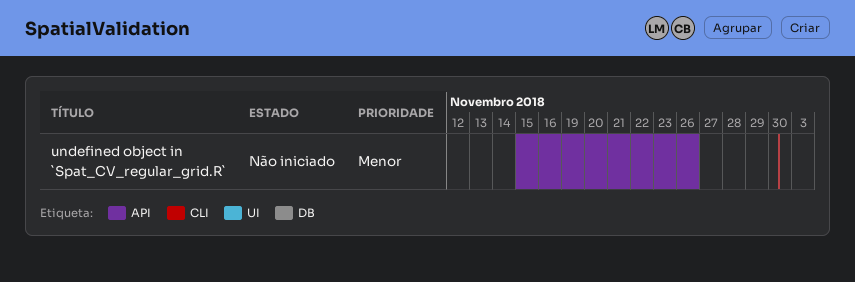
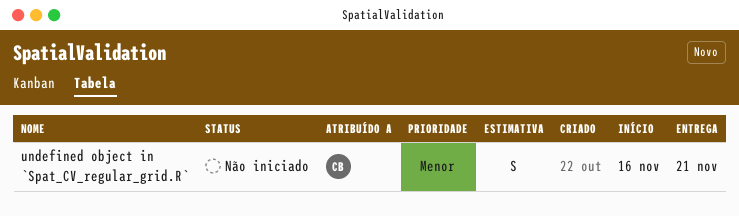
undefined object in `Spat_CV_regular_grid.R`, start: Nov 15 -> Nov 16
undefined object in `Spat_CV_regular_grid.R`, due: Nov 26 -> Nov 21

